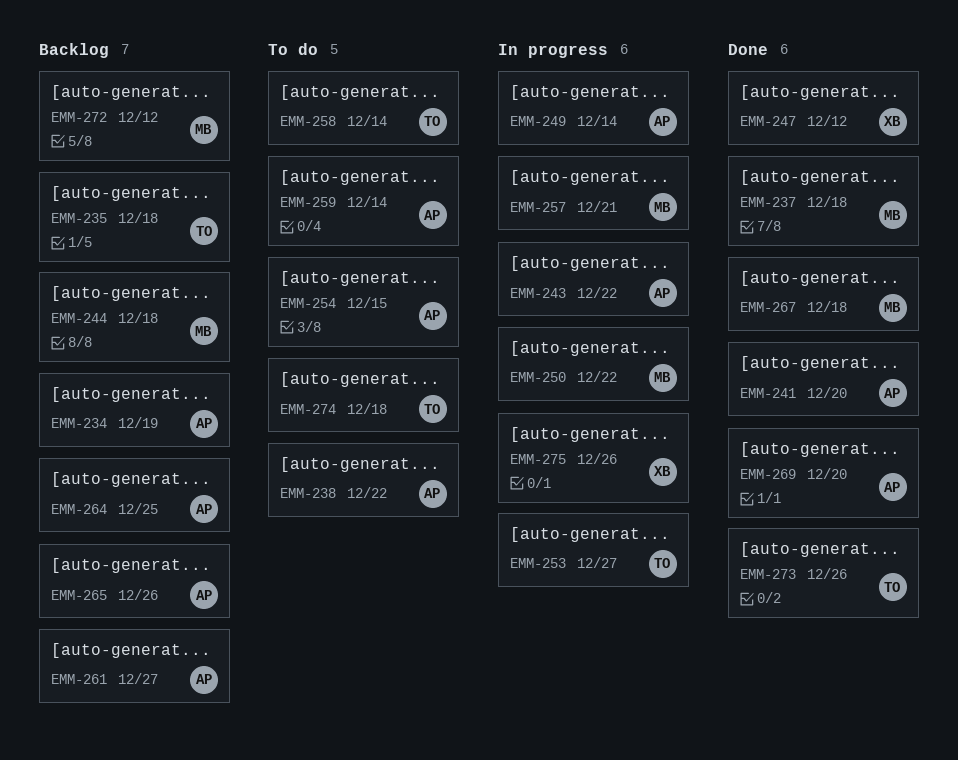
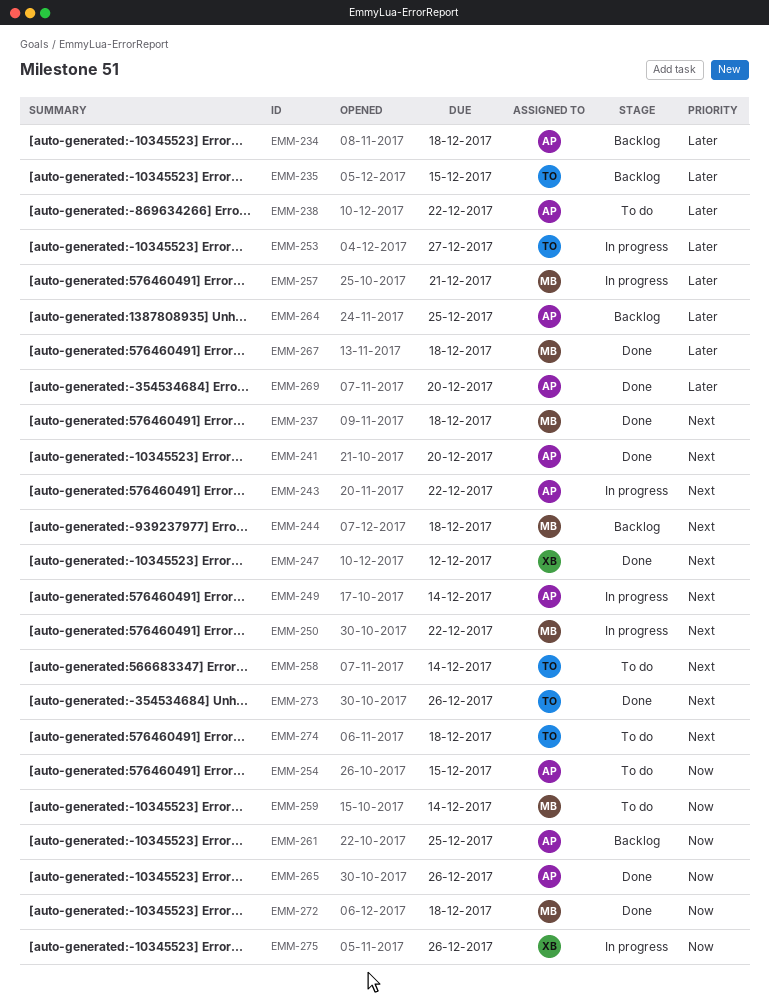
EMM-234, due: Dec 19 -> Dec 18
EMM-235, due: Dec 18 -> Dec 15
EMM-259, owner: AP -> MB
EMM-261, due: Dec 27 -> Dec 25
EMM-265, status: Backlog -> Done
EMM-272, status: Backlog -> Done
EMM-272, due: Dec 12 -> Dec 18

